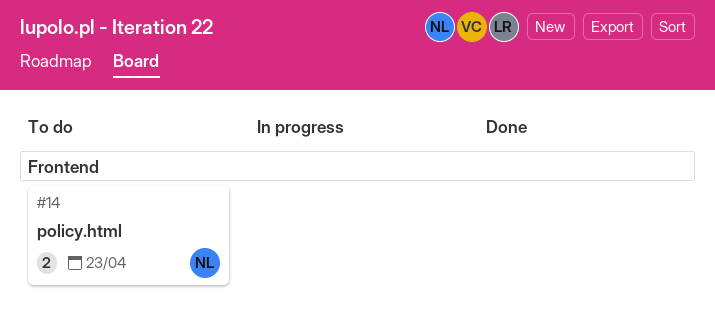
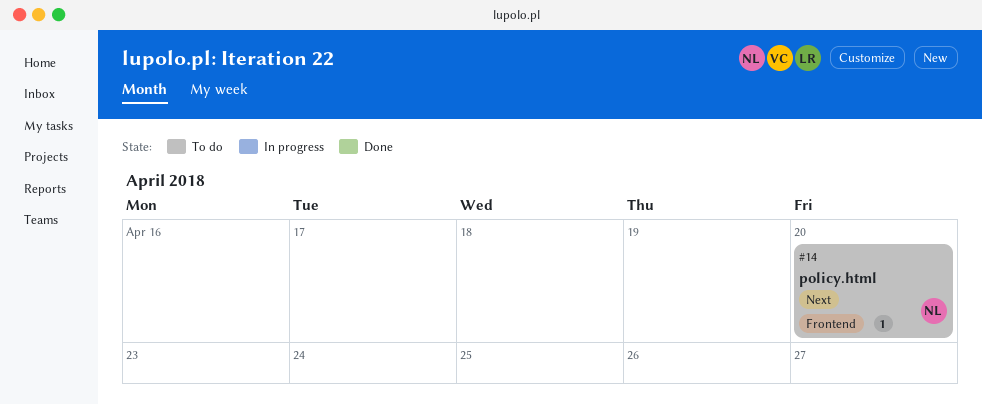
#14, estimate: 2 -> 1
#14, due: Apr 23 -> Apr 20

